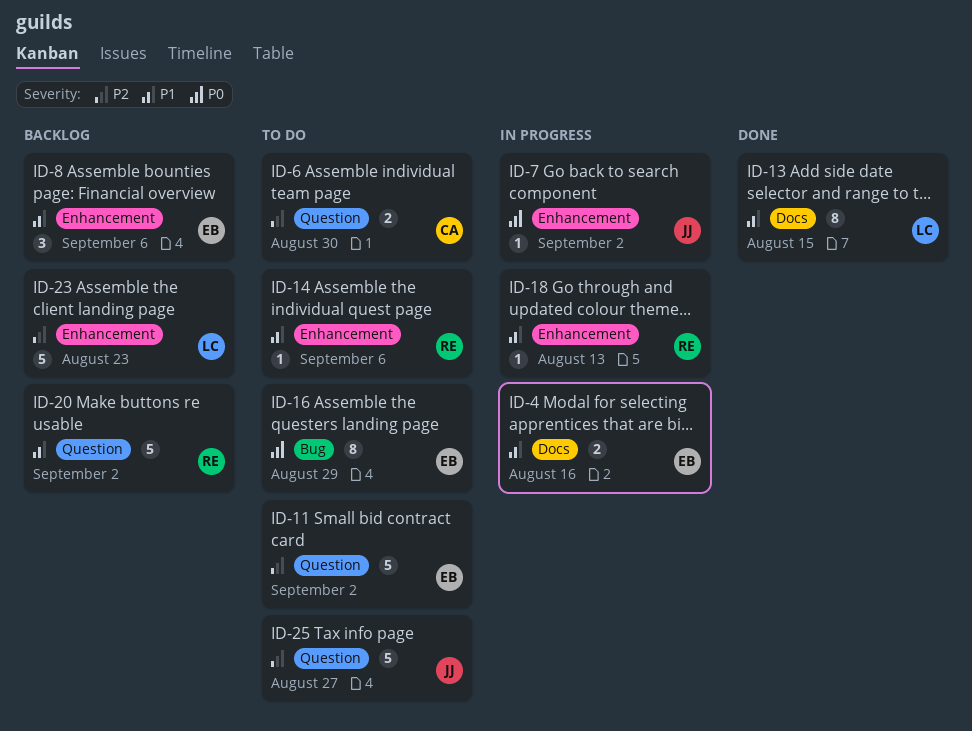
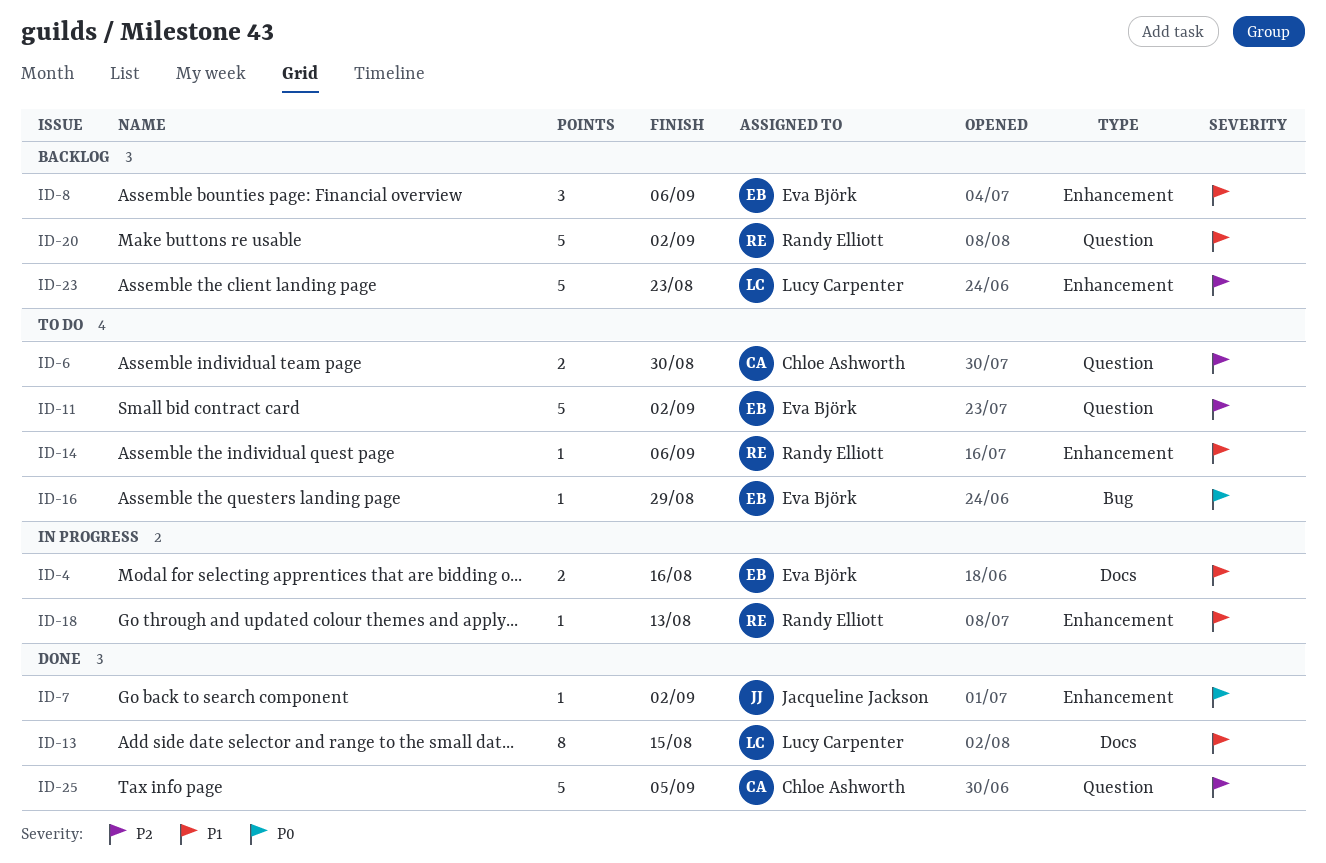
ID-7, status: In progress -> Done
ID-16, estimate: 8 -> 1
ID-25, status: To do -> Done
ID-25, owner: Jacqueline Jackson -> Chloe Ashworth
ID-25, due: Aug 27 -> Sep 5

